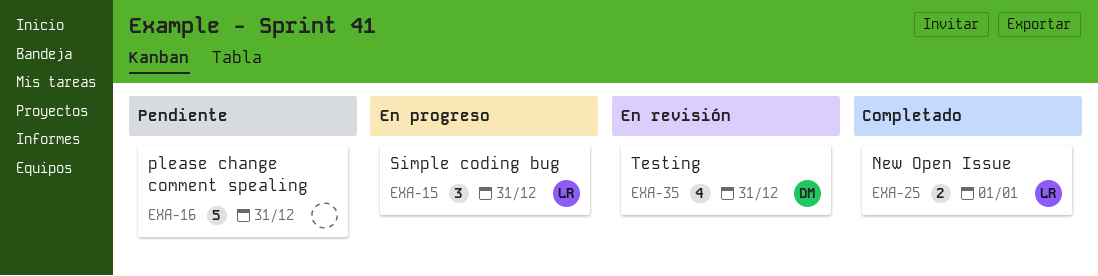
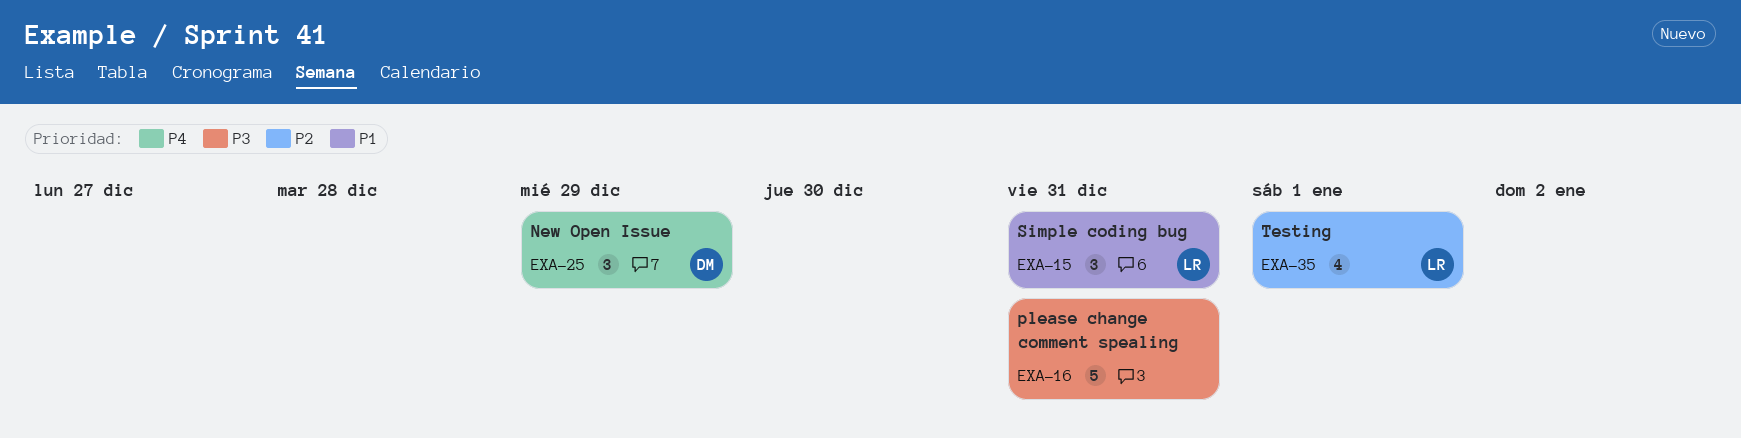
EXA-25, owner: LR -> DM
EXA-25, estimate: 2 -> 3
EXA-25, due: Jan 1 -> Dec 29
EXA-35, owner: DM -> LR
EXA-35, due: Dec 31 -> Jan 1

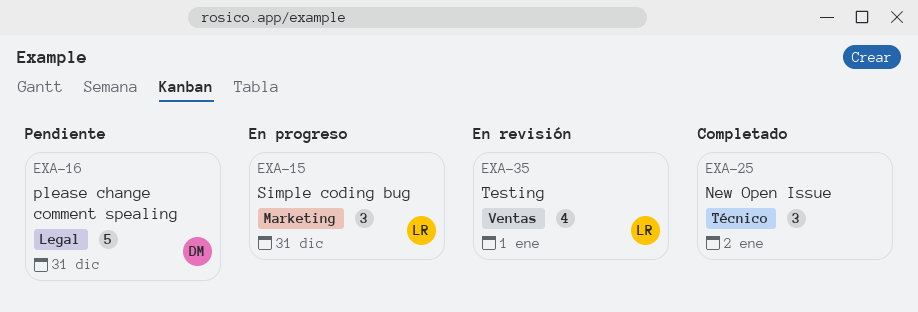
EXA-16, owner: none -> DM
EXA-25, owner: DM -> none
EXA-25, due: Dec 29 -> Jan 2

